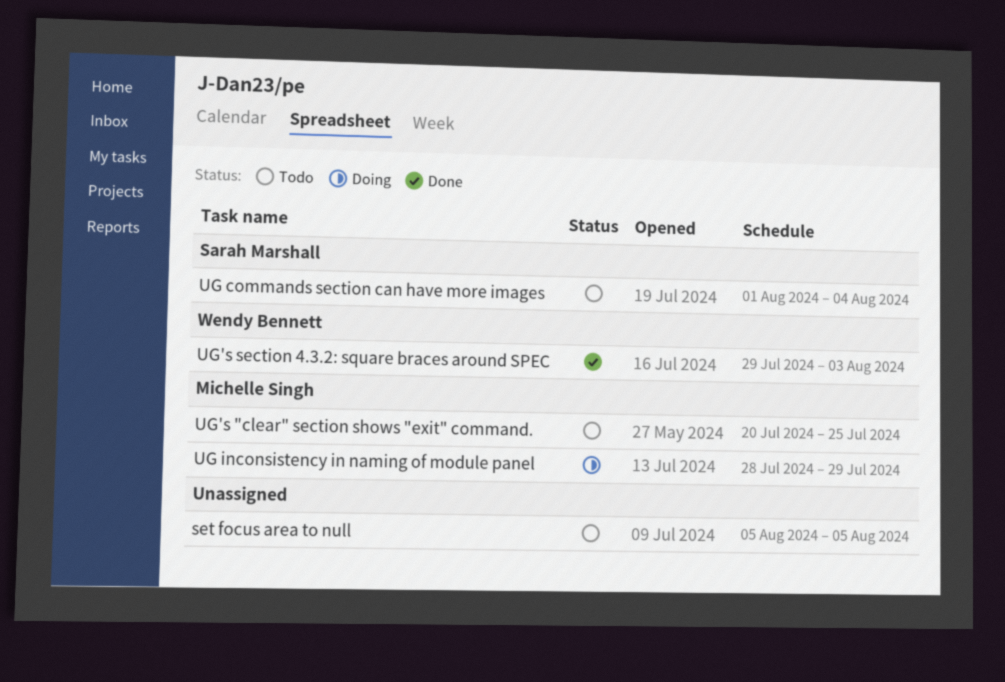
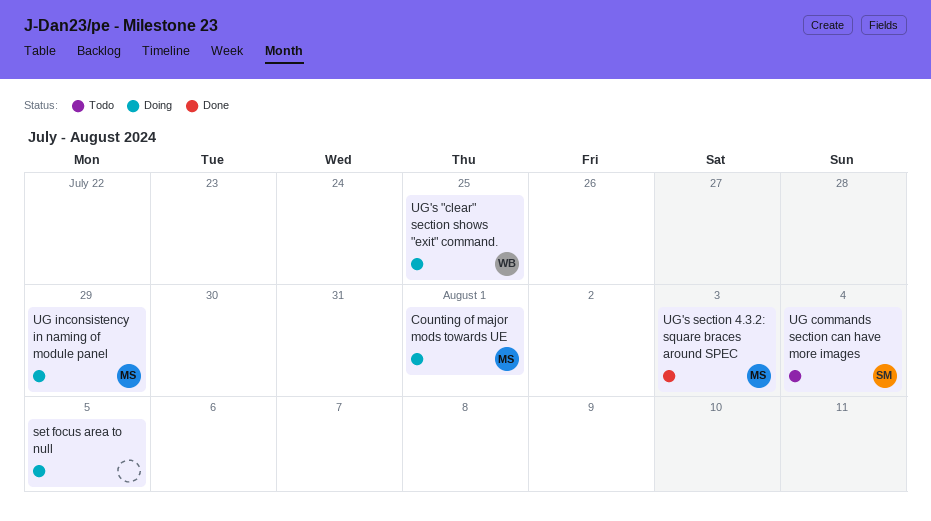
Counting of major mods towards UE: none -> present
set focus area to null, status: Todo -> Doing
UG's "clear" section shows "exit" command., status: Todo -> Doing
UG's "clear" section shows "exit" command., owner: Michelle Singh -> Wendy Bennett
UG's section 4.3.2: square braces around SPEC, owner: Wendy Bennett -> Michelle Singh

